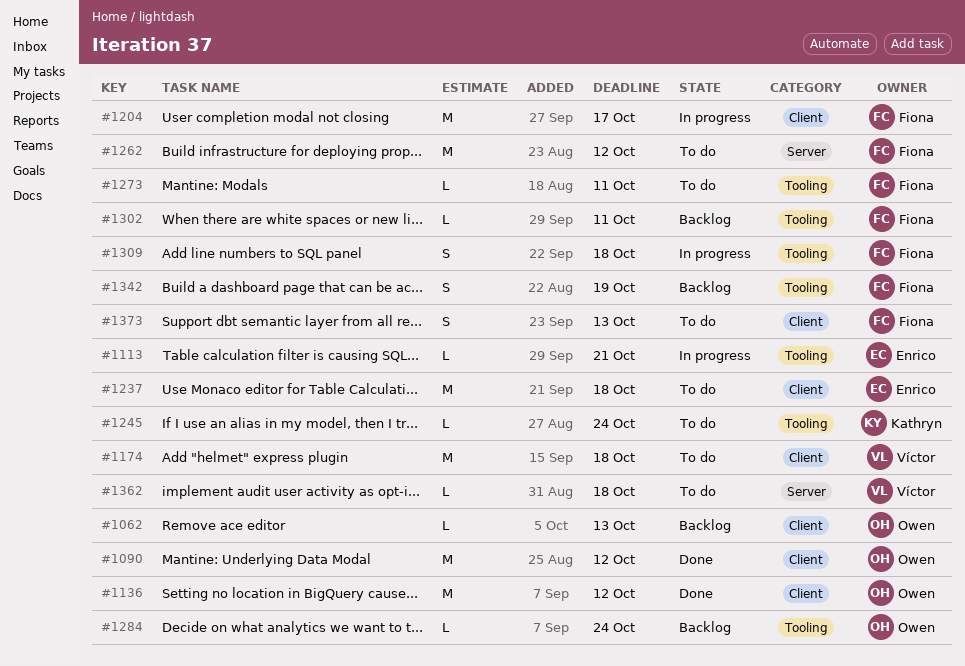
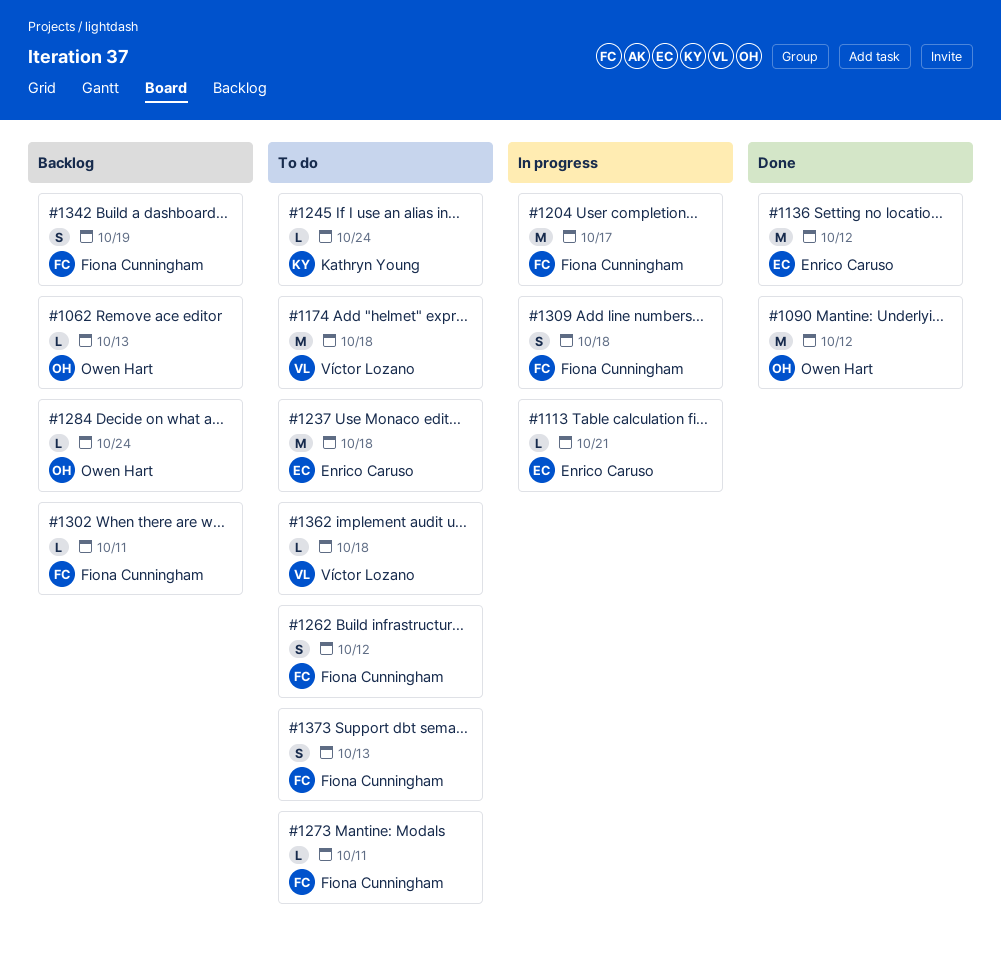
#1136, owner: Owen Hart -> Enrico Caruso
#1262, estimate: M -> S

